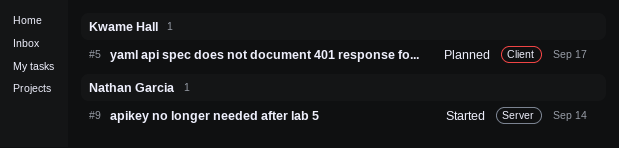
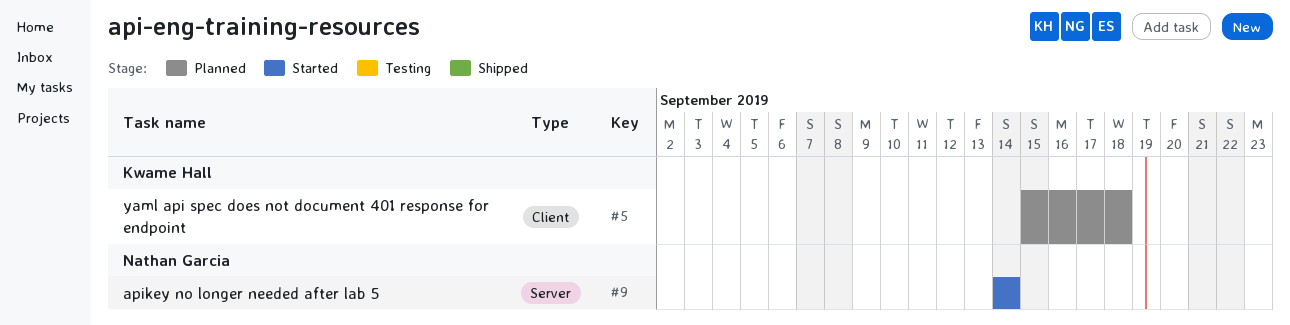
#5, due: Sep 17 -> Sep 18

